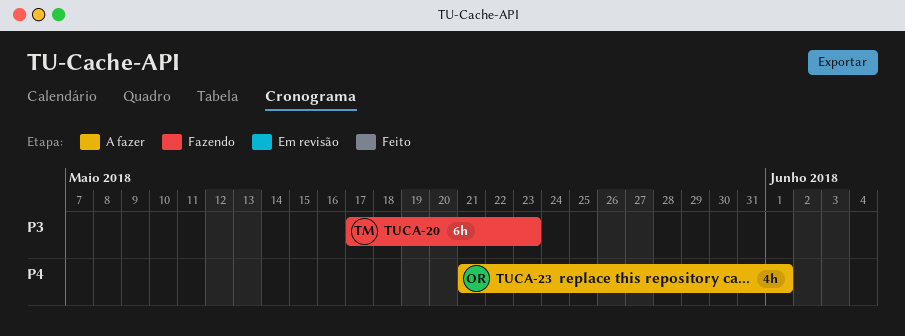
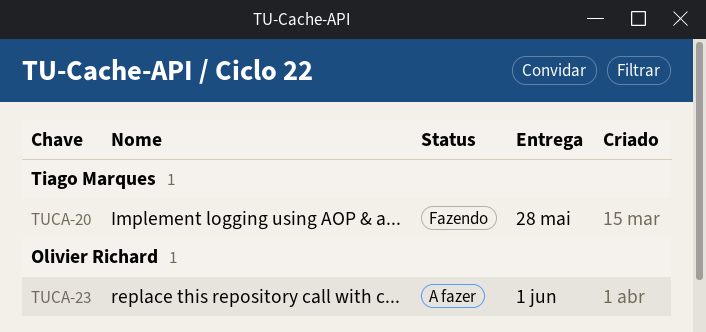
TUCA-20, due: May 23 -> May 28

